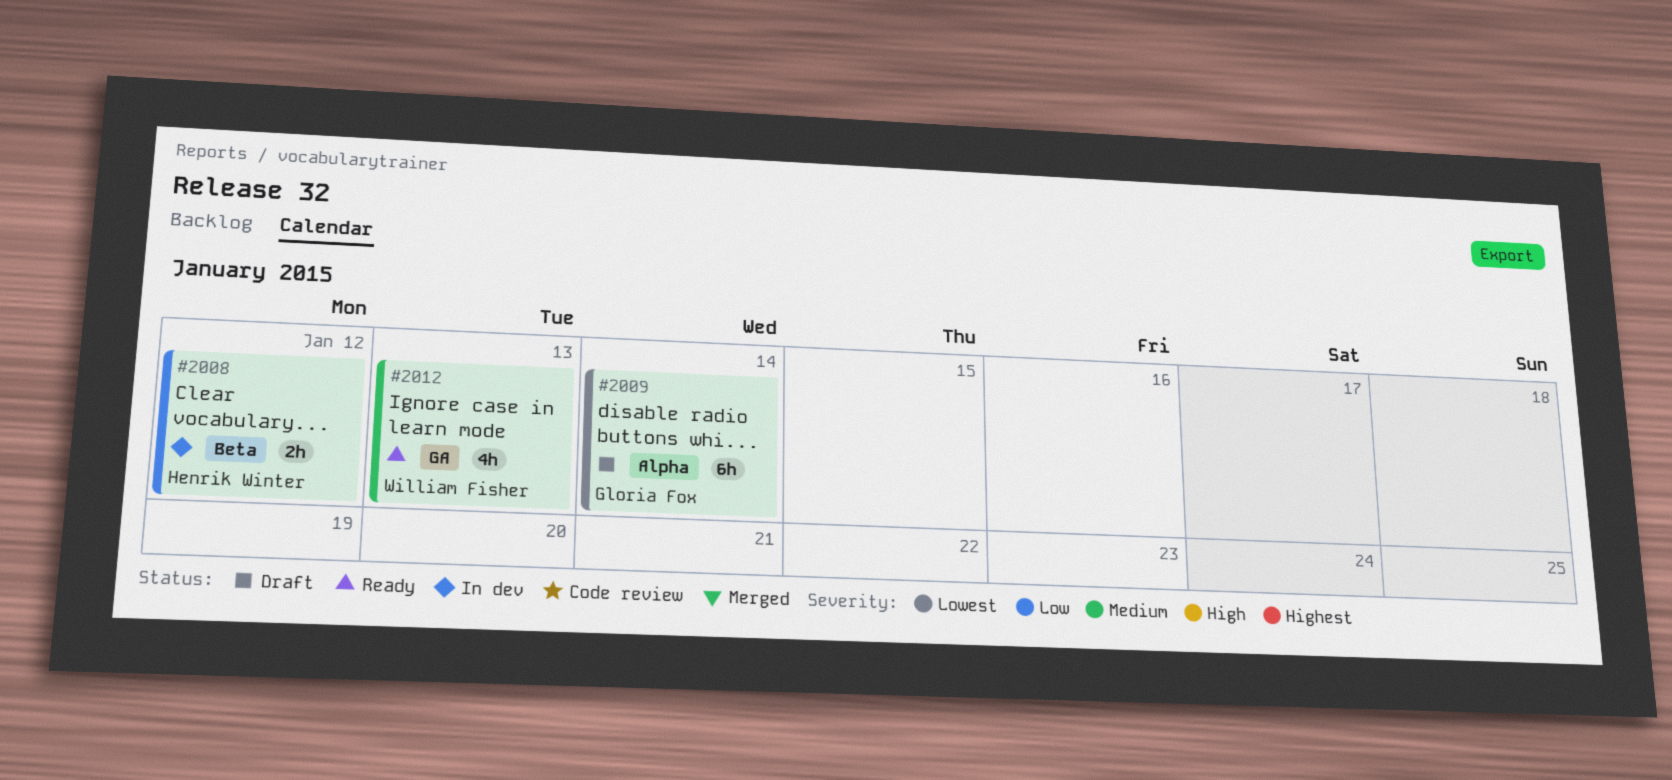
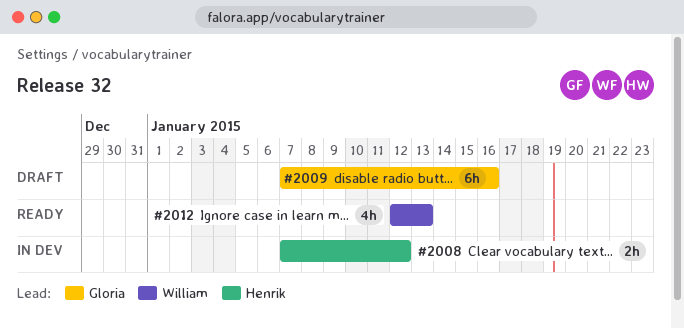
#2009, due: Jan 14 -> Jan 16

